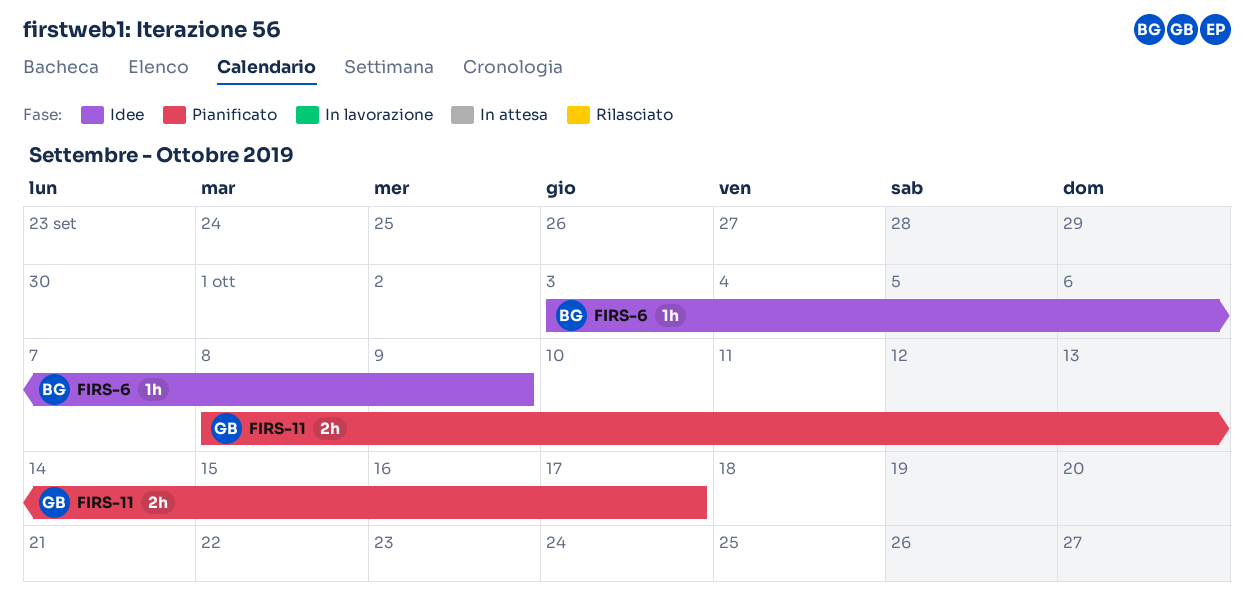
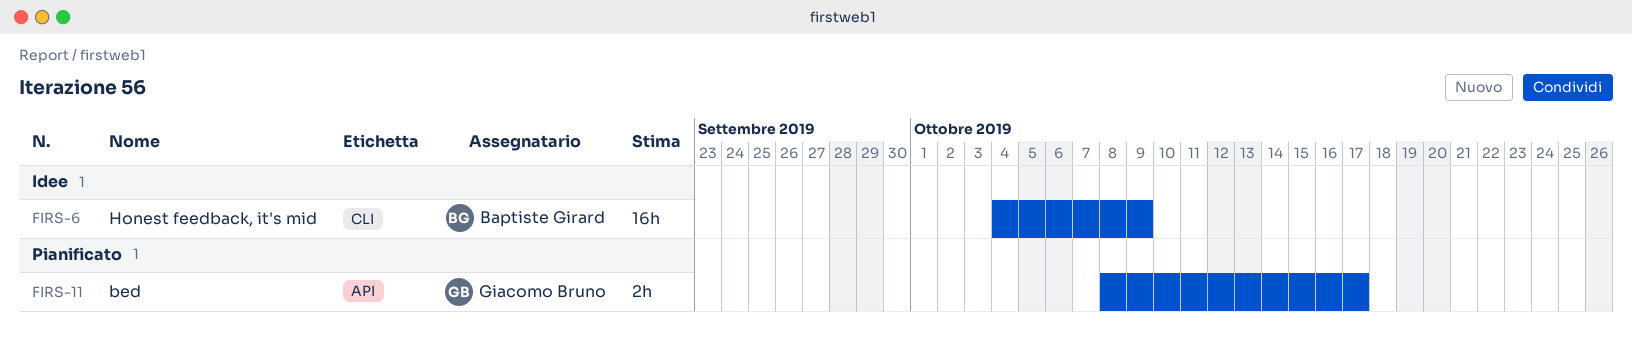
FIRS-6, estimate: 1h -> 16h
FIRS-6, start: Oct 3 -> Oct 4

